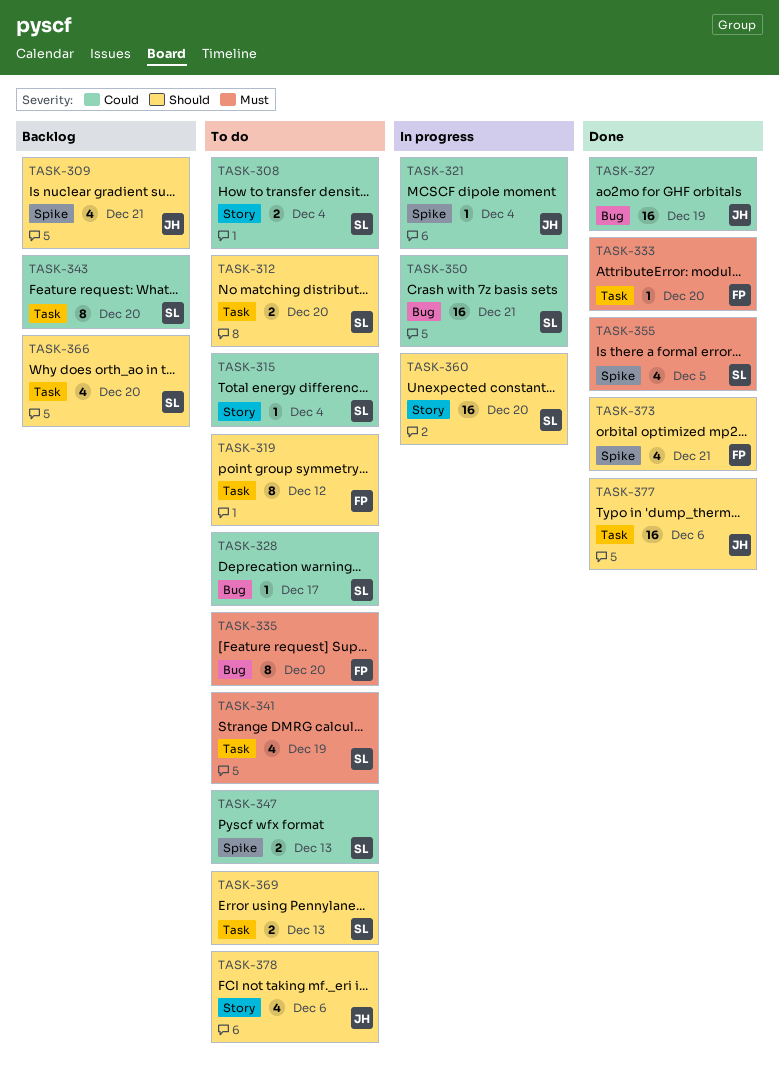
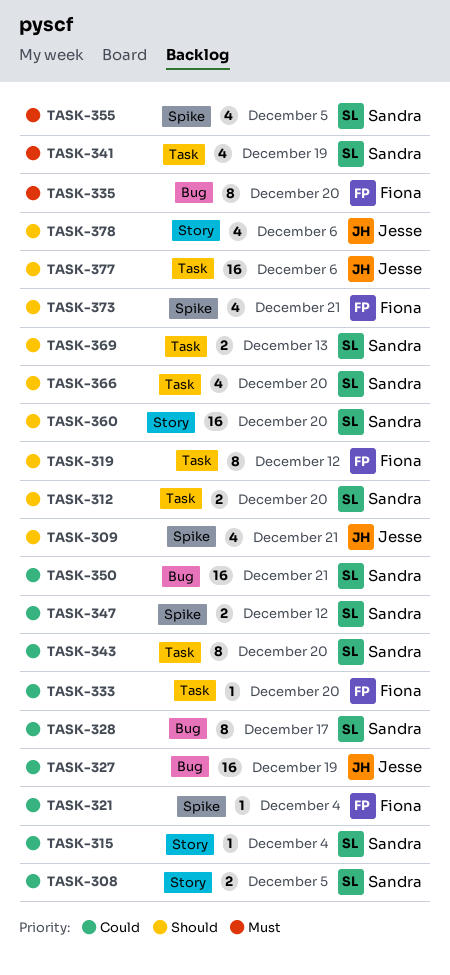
TASK-308, due: Dec 4 -> Dec 5
TASK-321, owner: Jesse -> Fiona
TASK-328, estimate: 1 -> 8
TASK-333, priority: Must -> Could
TASK-347, due: Dec 13 -> Dec 12

